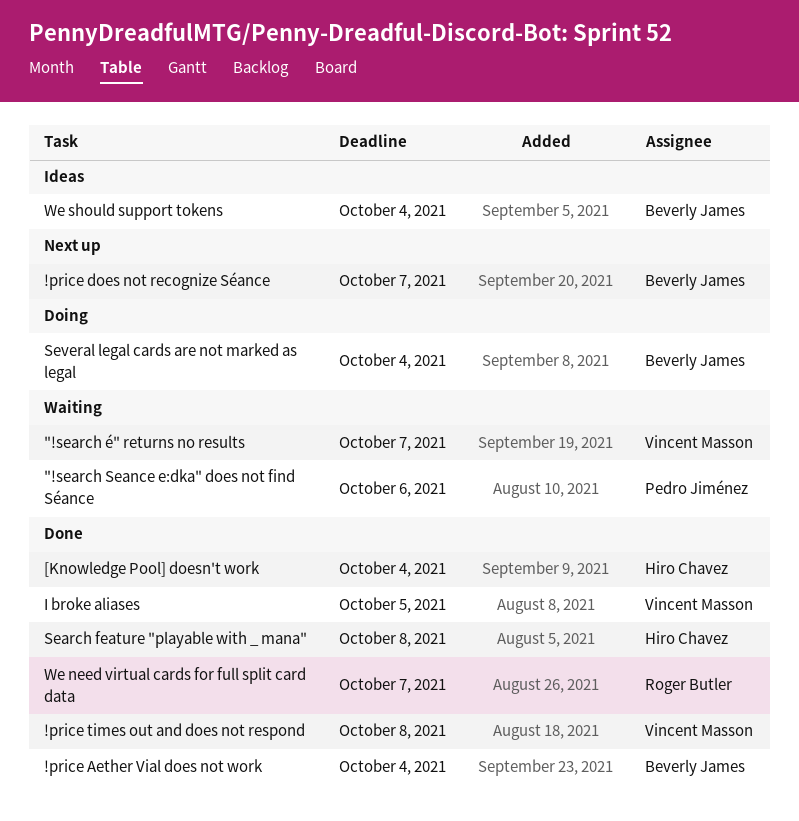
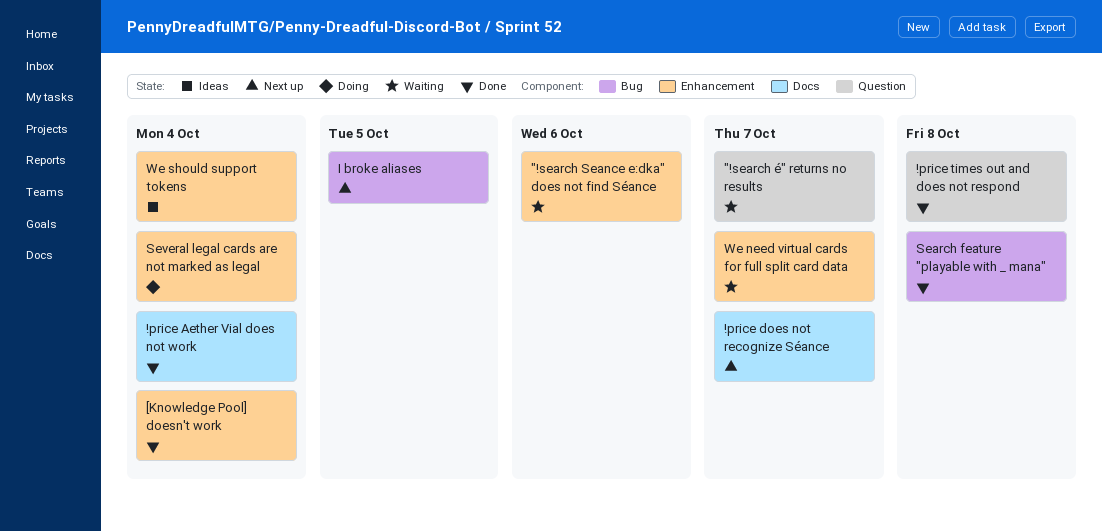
I broke aliases, status: Done -> Next up
We need virtual cards for full split card data, status: Done -> Waiting

